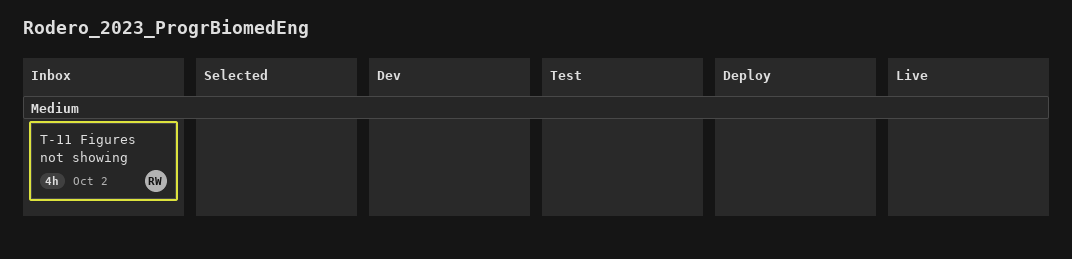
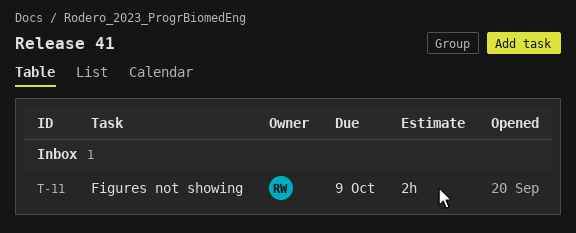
T-11, estimate: 4h -> 2h
T-11, due: Oct 2 -> Oct 9

